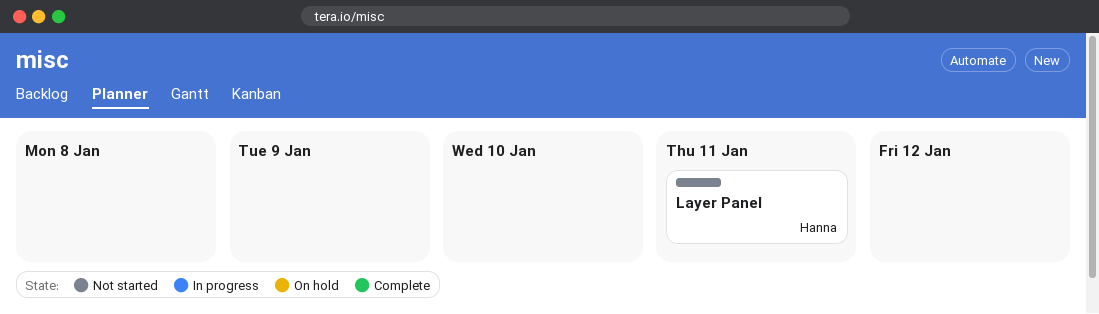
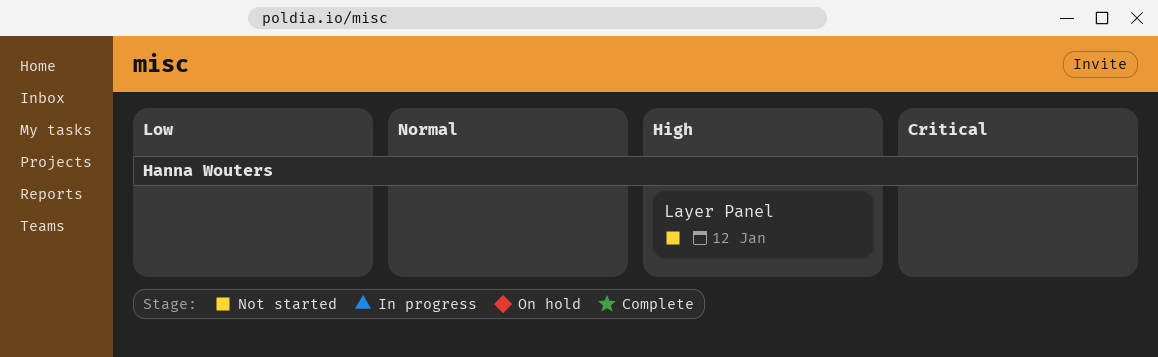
Layer Panel, due: Jan 11 -> Jan 12

